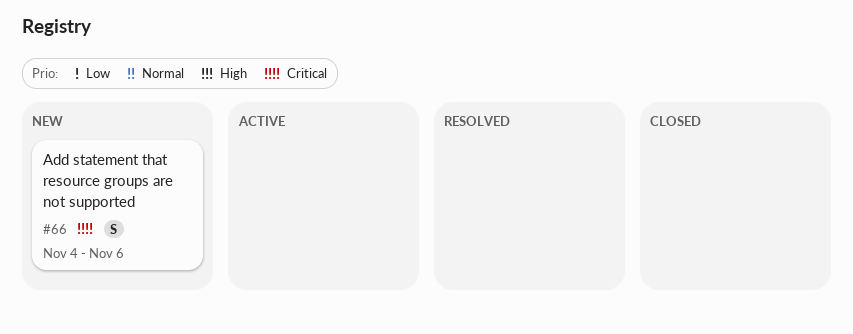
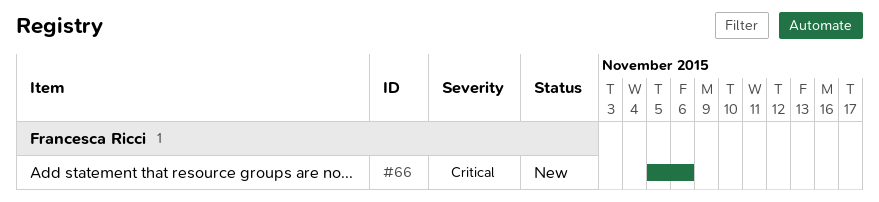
#66, start: Nov 4 -> Nov 5

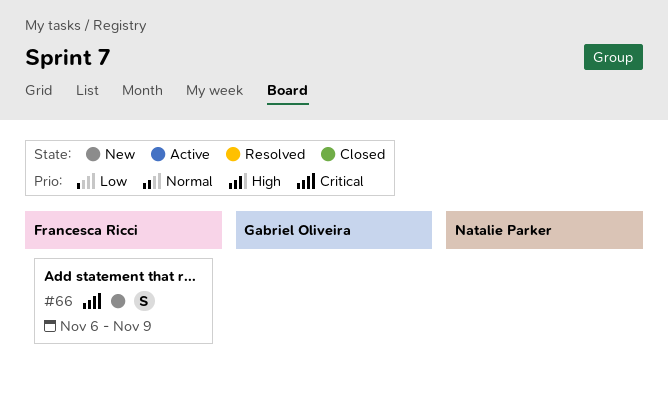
#66, start: Nov 5 -> Nov 6
#66, due: Nov 6 -> Nov 9

